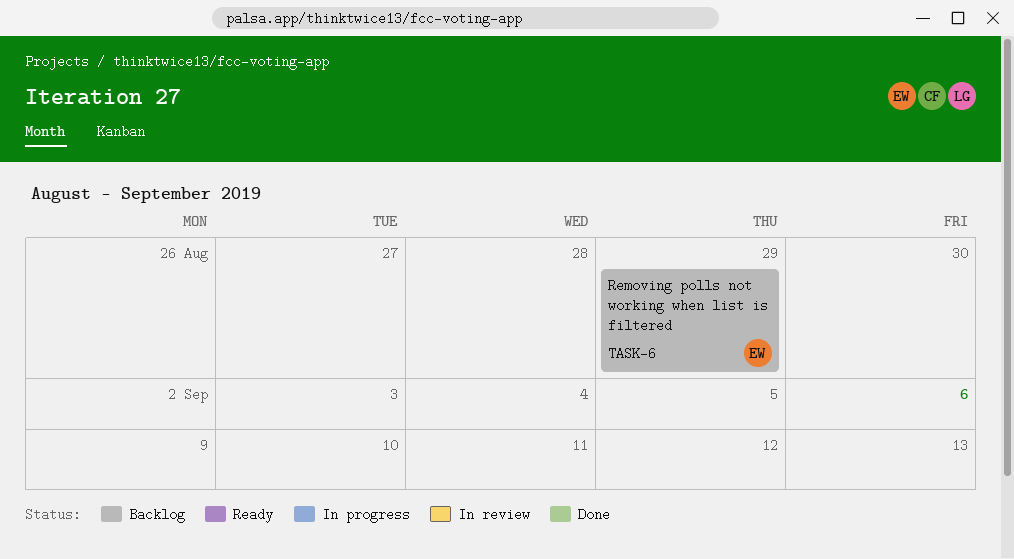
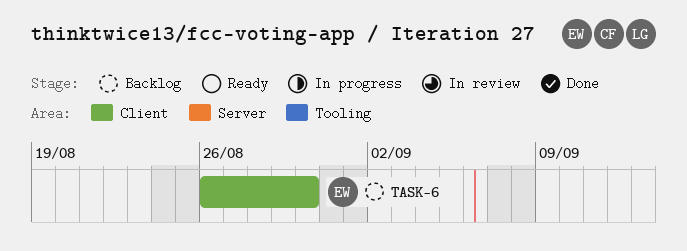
TASK-6, due: Aug 29 -> Aug 30

